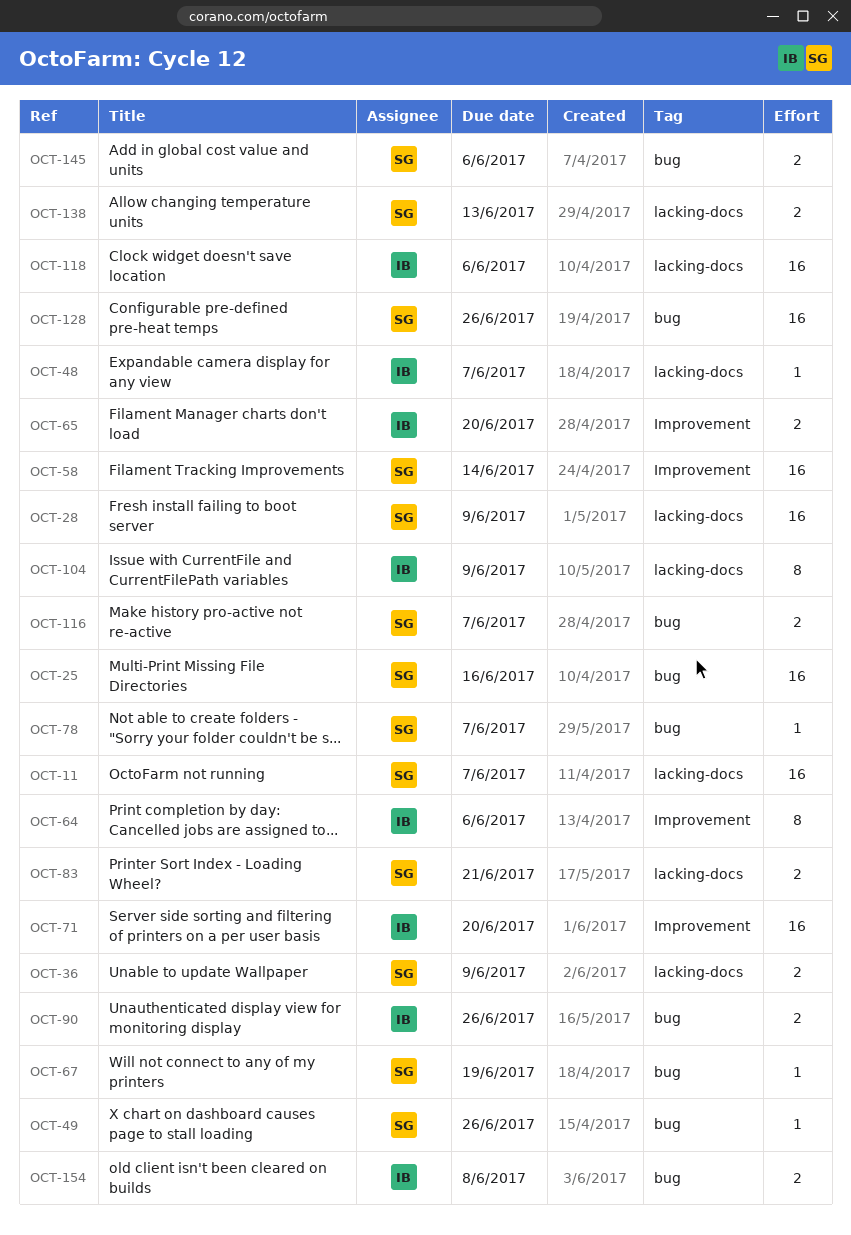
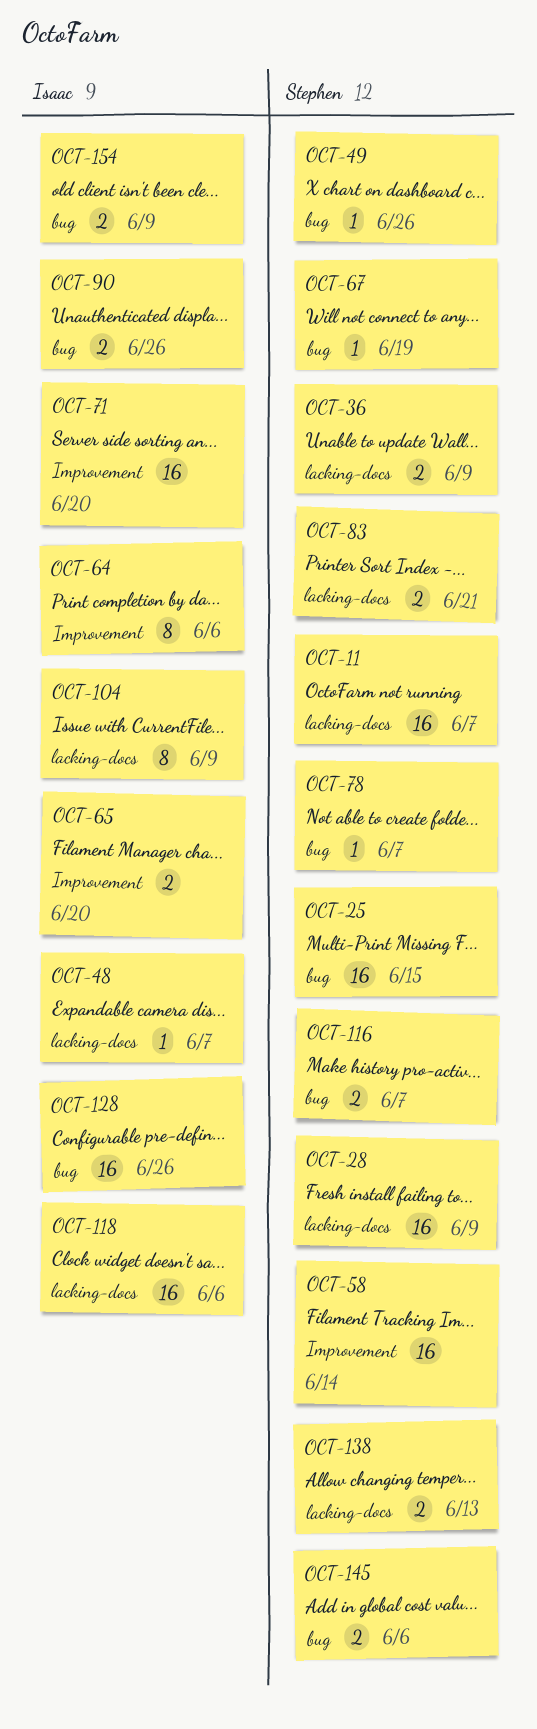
OCT-25, due: Jun 16 -> Jun 15
OCT-128, owner: Stephen -> Isaac
OCT-154, due: Jun 8 -> Jun 9

